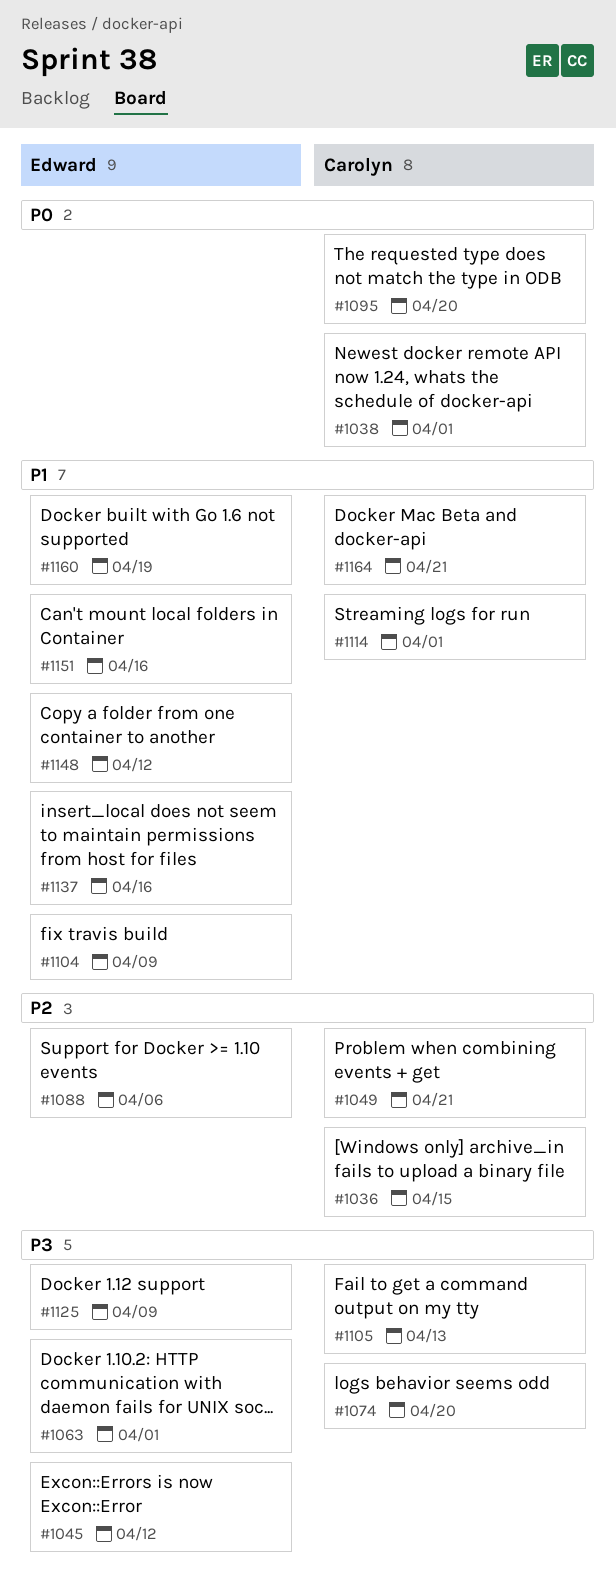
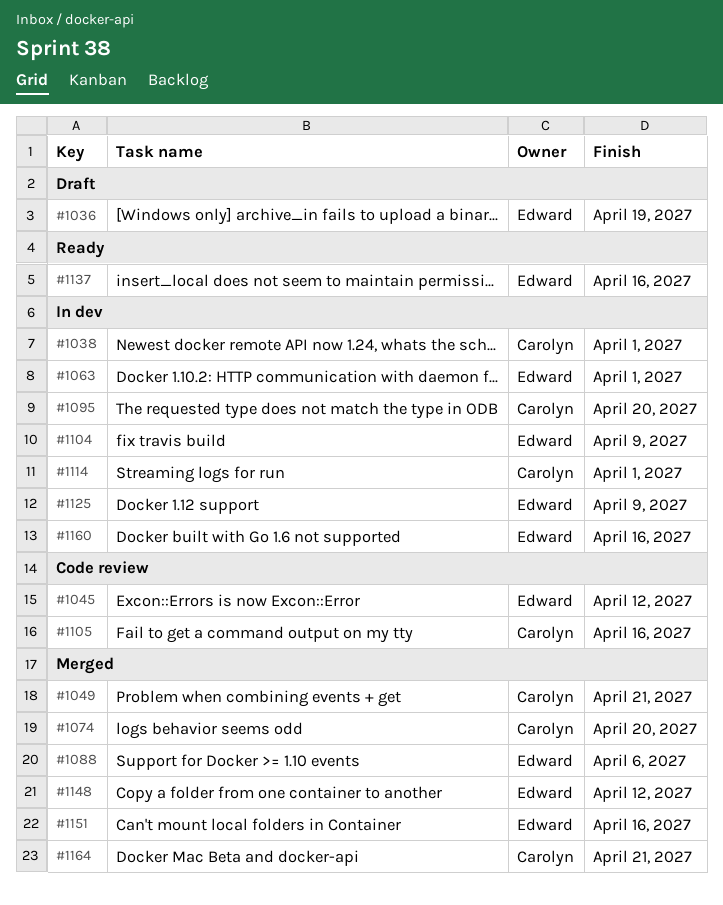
#1036, owner: Carolyn -> Edward
#1036, due: Apr 15 -> Apr 19
#1105, due: Apr 13 -> Apr 16
#1160, due: Apr 19 -> Apr 16

